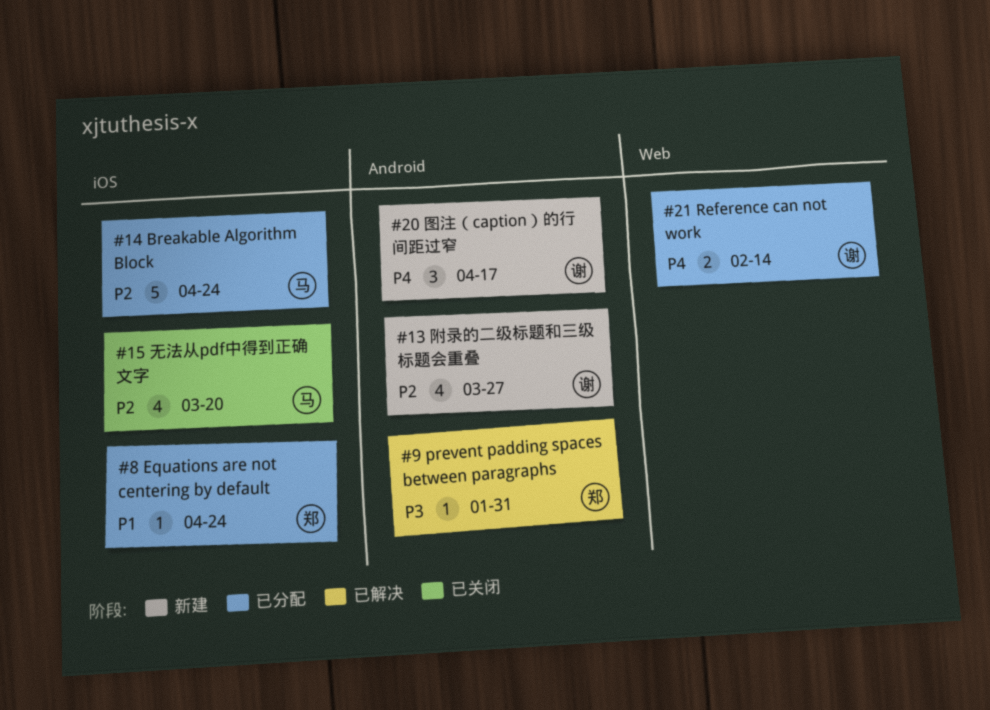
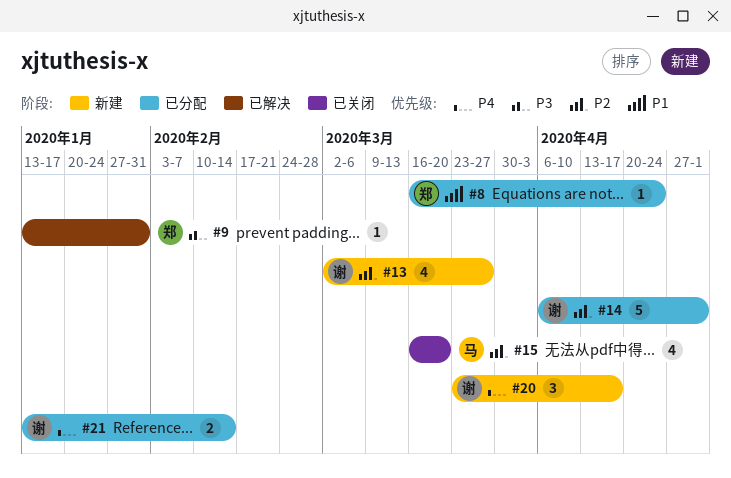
#14, owner: 马 -> 谢
#14, due: Apr 24 -> May 1

